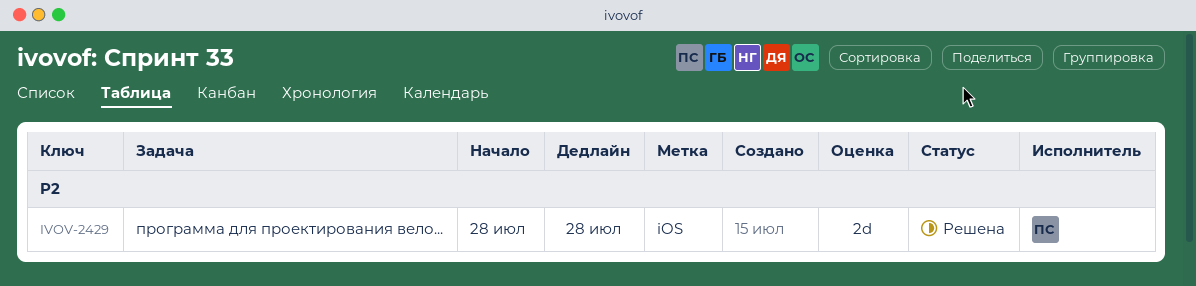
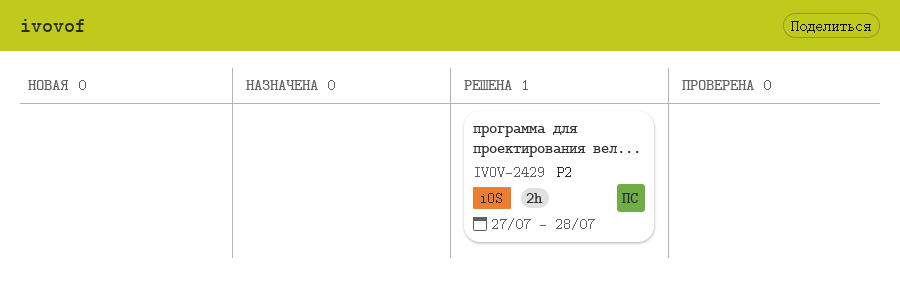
IVOV-2429, estimate: 2d -> 2h
IVOV-2429, start: Jul 28 -> Jul 27

